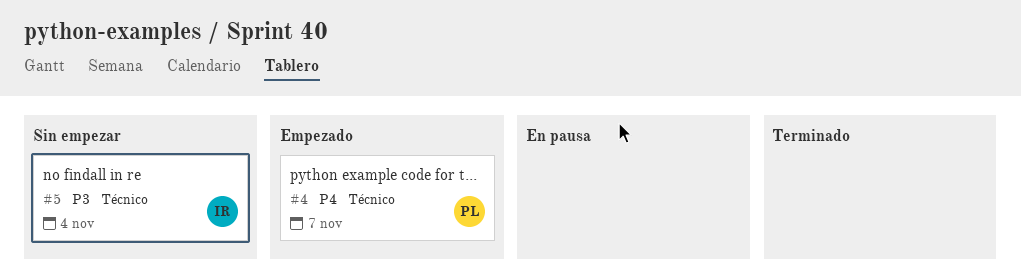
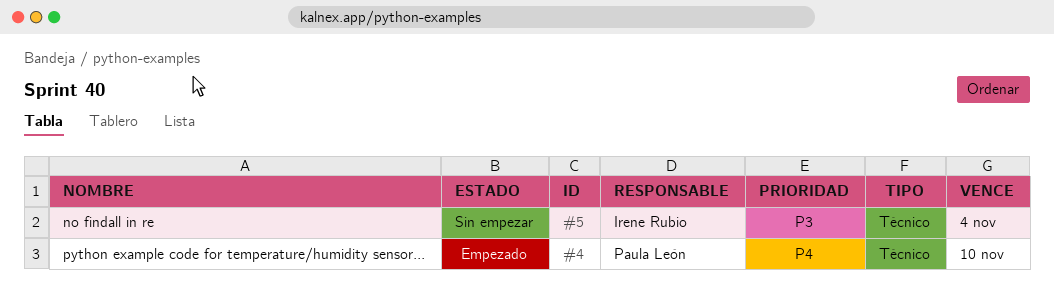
#4, due: Nov 7 -> Nov 10

